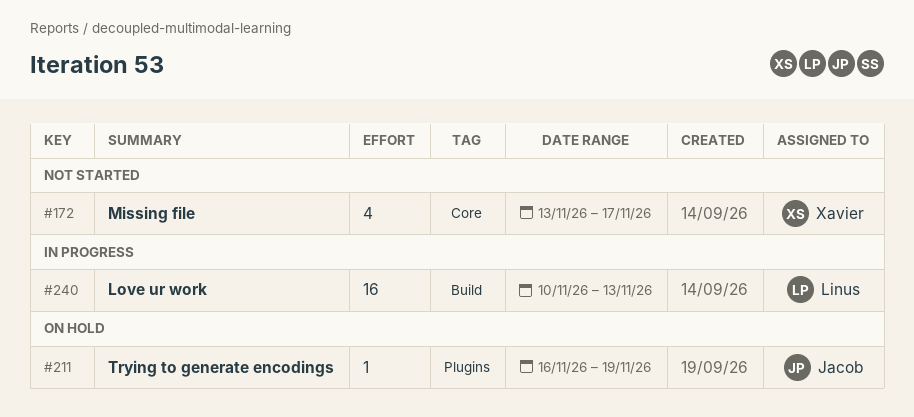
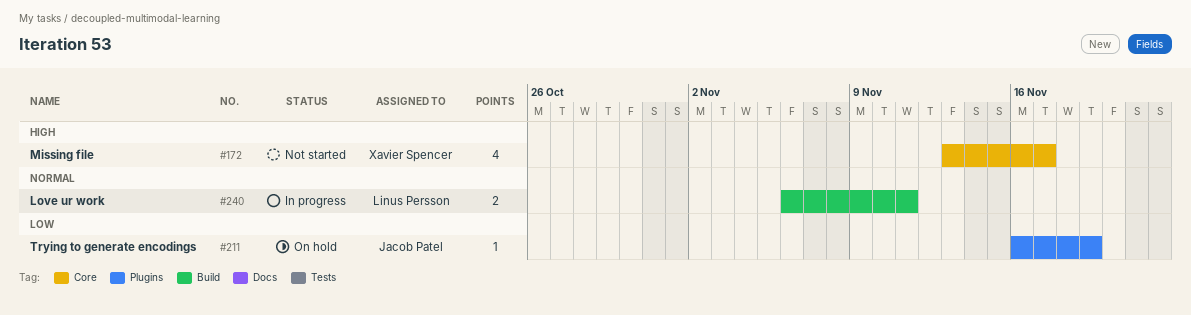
#240, estimate: 16 -> 2
#240, start: Nov 10 -> Nov 6
#240, due: Nov 13 -> Nov 11

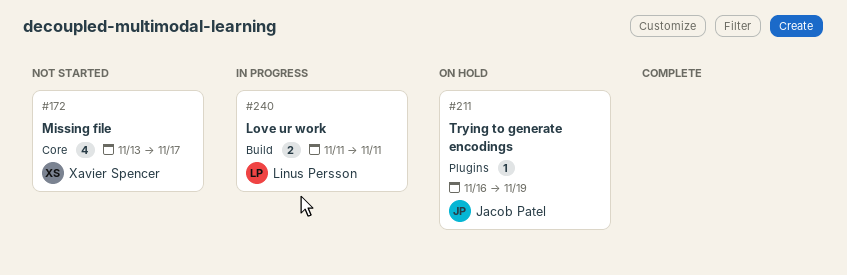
#240, start: Nov 6 -> Nov 11

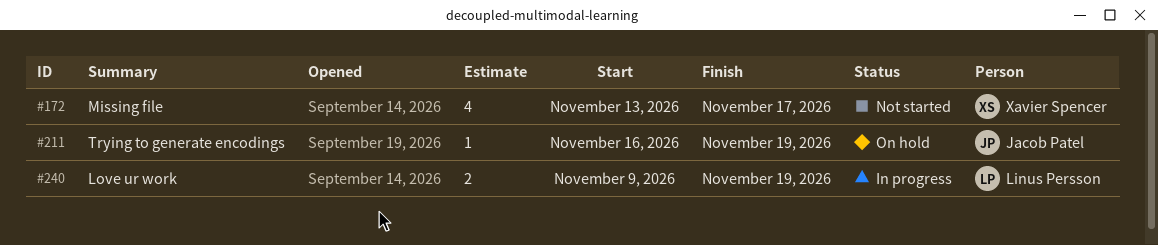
#240, start: Nov 11 -> Nov 9
#240, due: Nov 11 -> Nov 19

